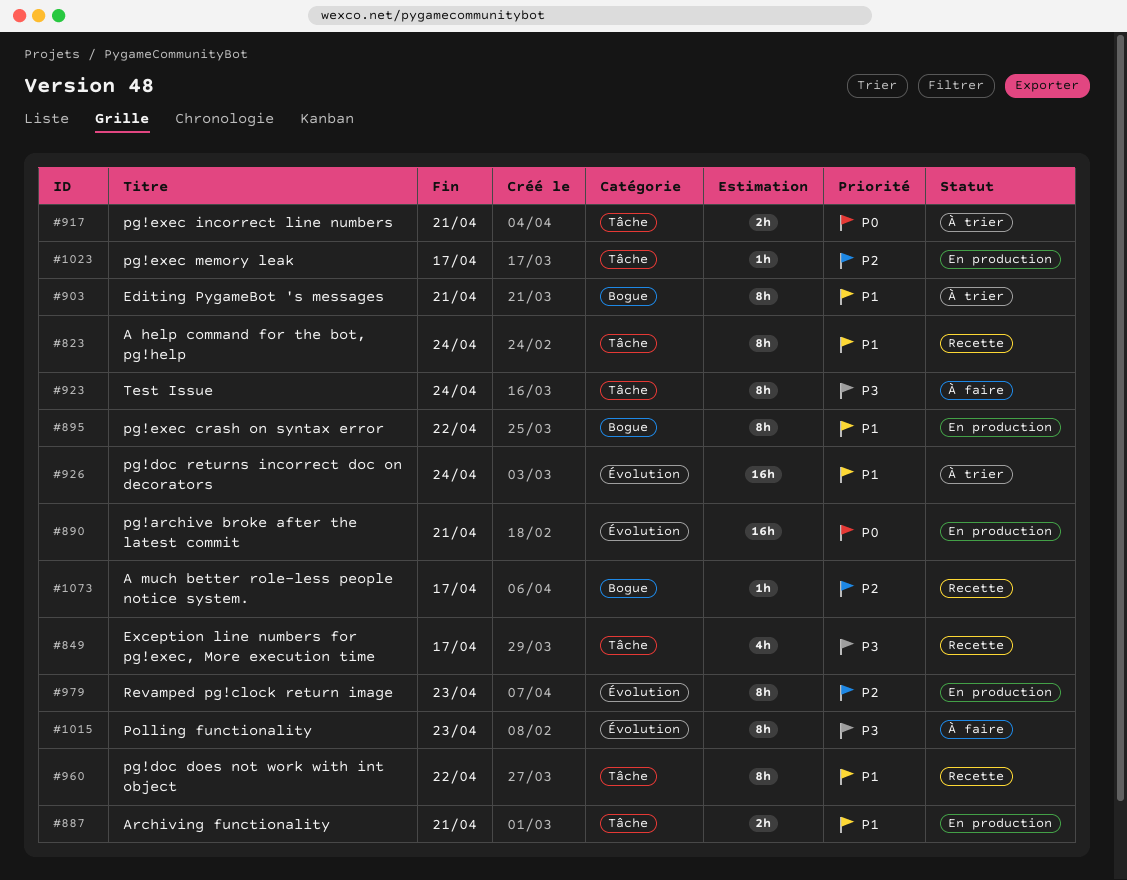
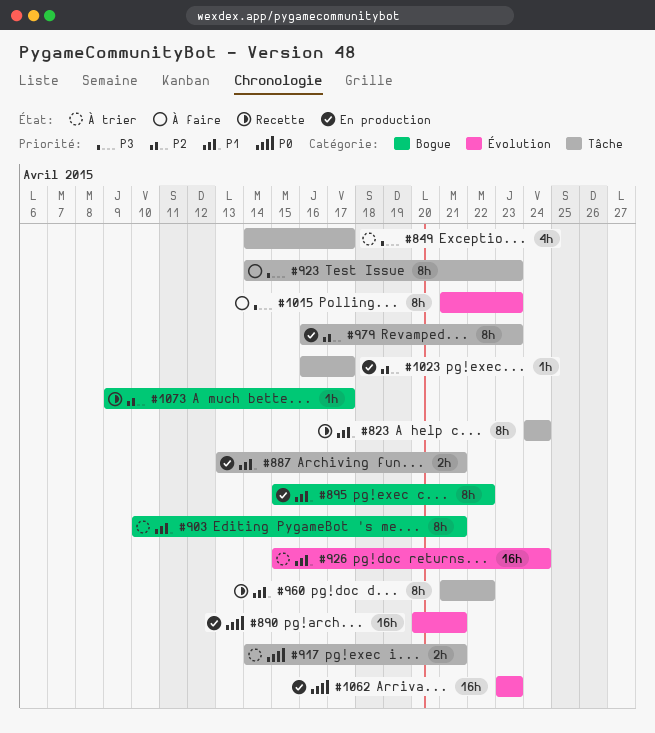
#849, status: Recette -> À trier
#923, due: Apr 24 -> Apr 23
#979, label: Évolution -> Tâche
#1062: none -> present

